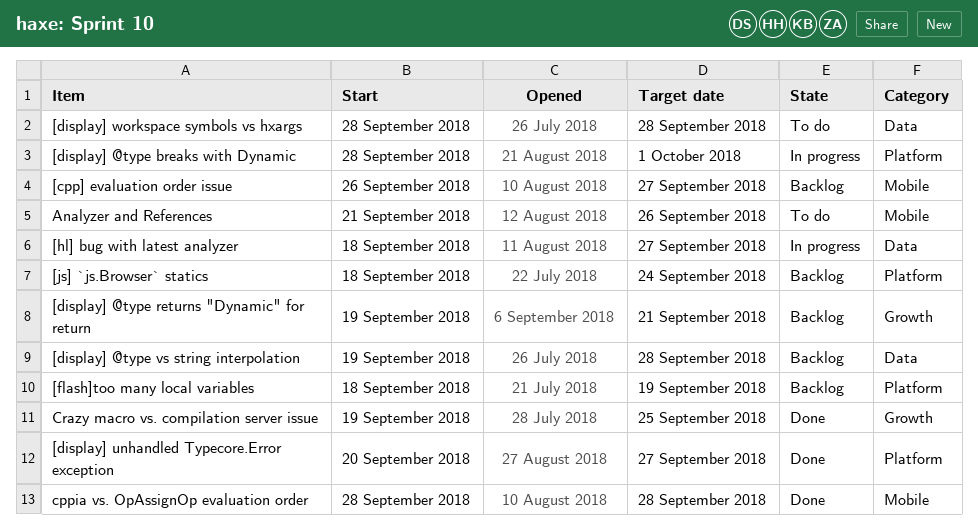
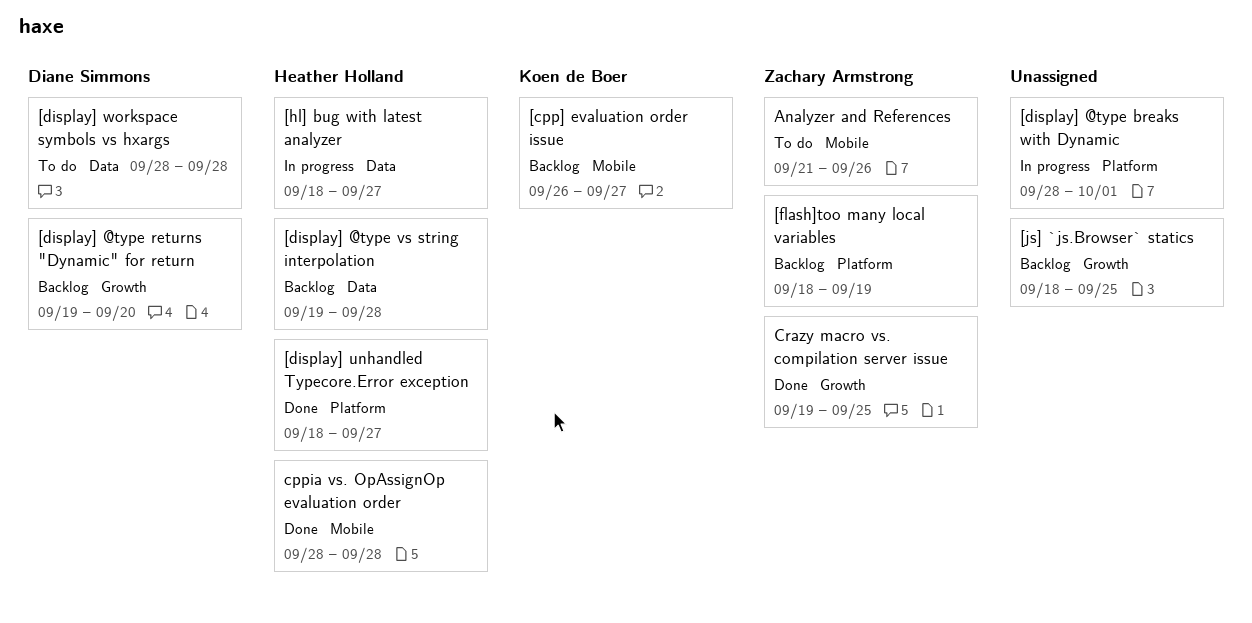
[display] @type returns "Dynamic" for return, due: Sep 21 -> Sep 20
[display] unhandled Typecore.Error exception, start: Sep 20 -> Sep 18
[js] `js.Browser` statics, label: Platform -> Growth
[js] `js.Browser` statics, due: Sep 24 -> Sep 25

